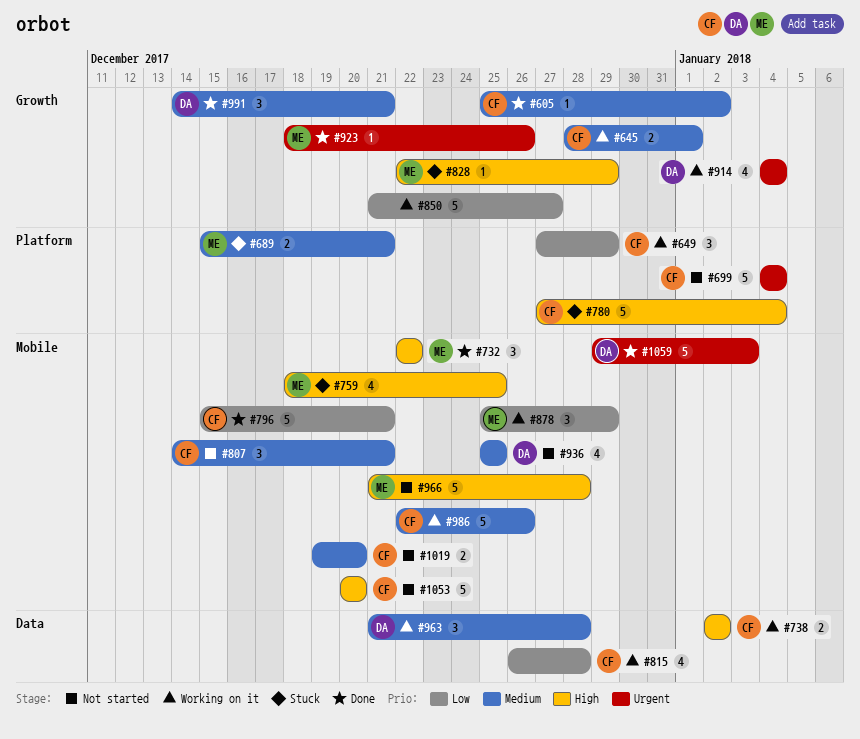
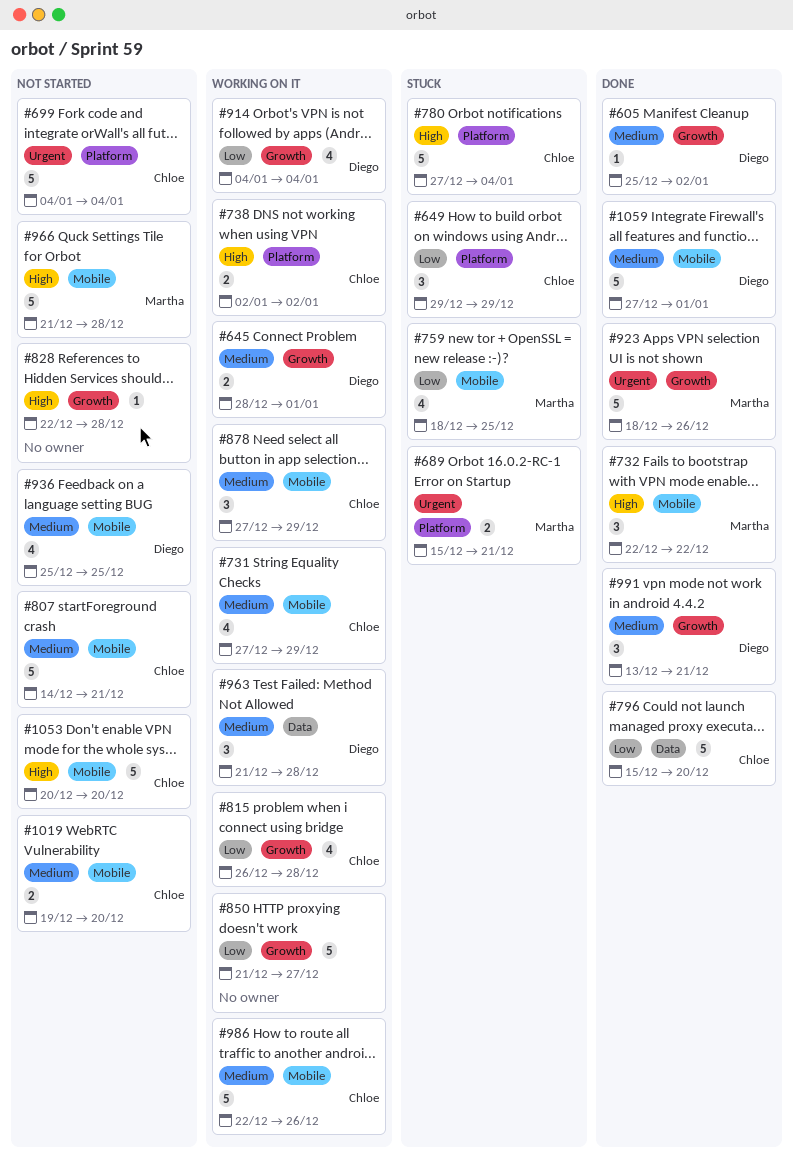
#605, owner: Chloe -> Diego
#645, owner: Chloe -> Diego
#649, status: Working on it -> Stuck
#649, start: Dec 27 -> Dec 29
#689, priority: Medium -> Urgent
#731: none -> present
#738, label: Data -> Platform
#759, priority: High -> Low
#796, label: Mobile -> Data
#796, due: Dec 21 -> Dec 20
#807, estimate: 3 -> 5
#815, label: Data -> Growth
#828, status: Stuck -> Not started
#828, owner: Martha -> none
#828, due: Dec 29 -> Dec 28
#878, owner: Martha -> Chloe
#878, priority: Low -> Medium
#878, start: Dec 25 -> Dec 27
#914, priority: Urgent -> Low
#923, estimate: 1 -> 5
#991, start: Dec 14 -> Dec 13
#1059, priority: Urgent -> Medium
#1059, start: Dec 29 -> Dec 27
#1059, due: Jan 3 -> Jan 1

